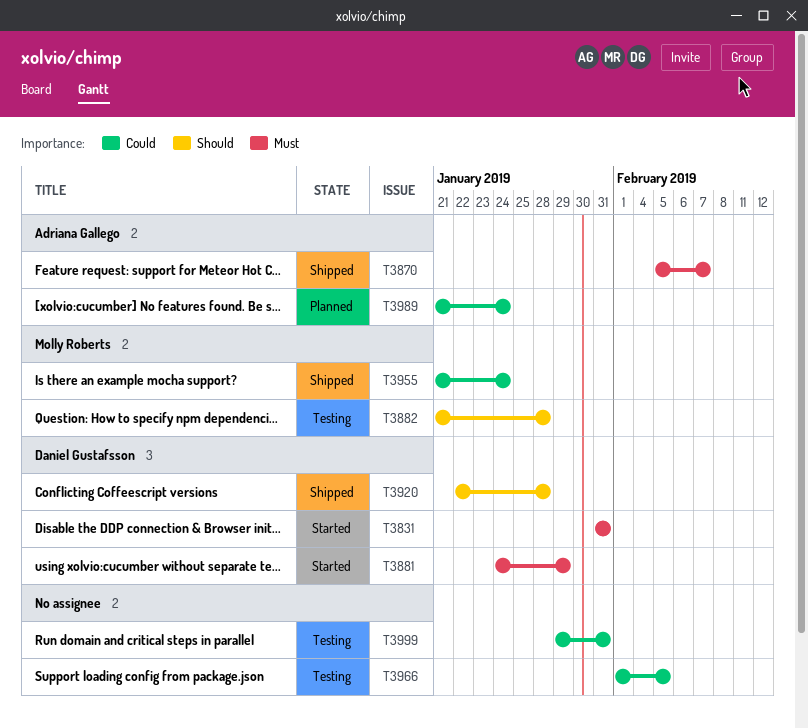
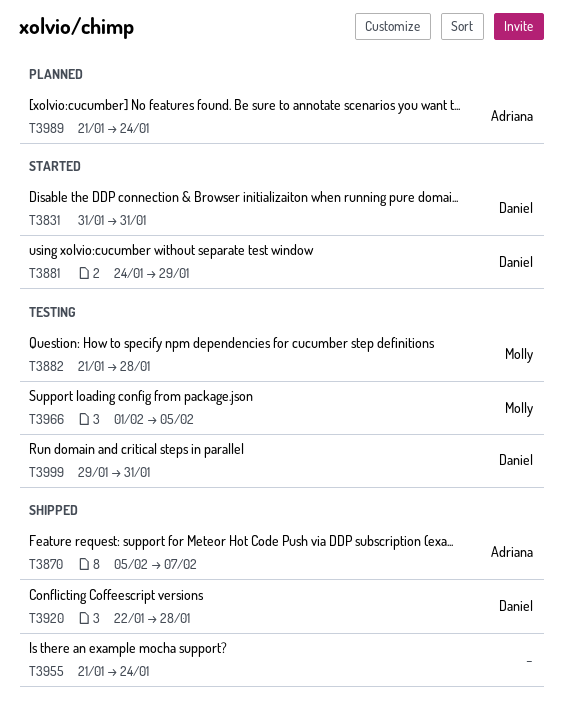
T3955, owner: Molly Roberts -> none
T3966, owner: none -> Molly Roberts
T3999, owner: none -> Daniel Gustafsson

